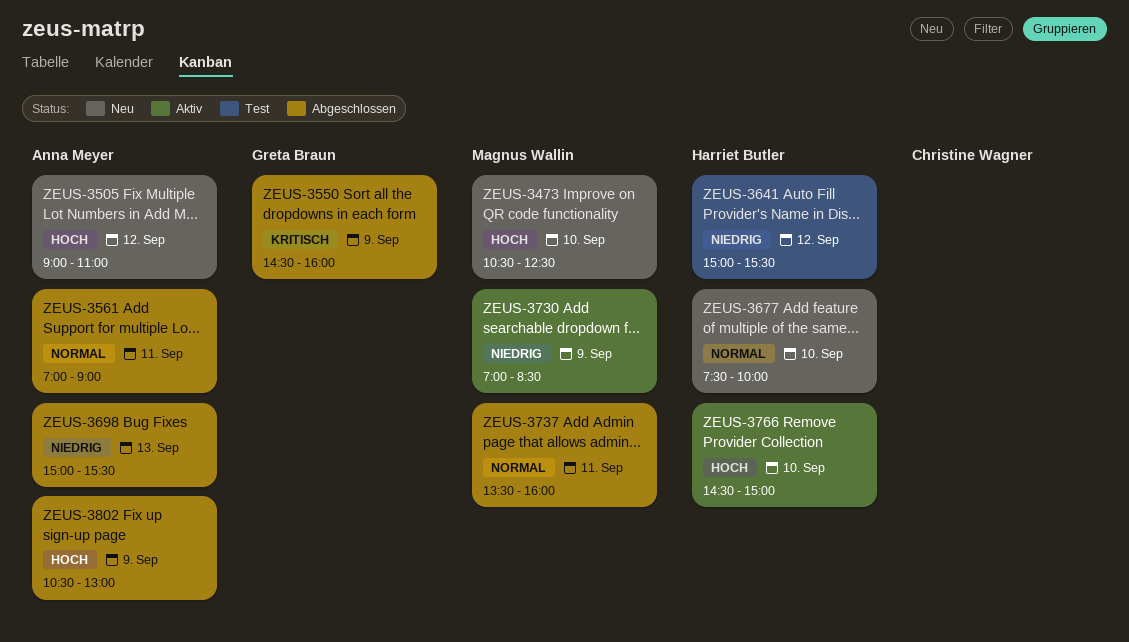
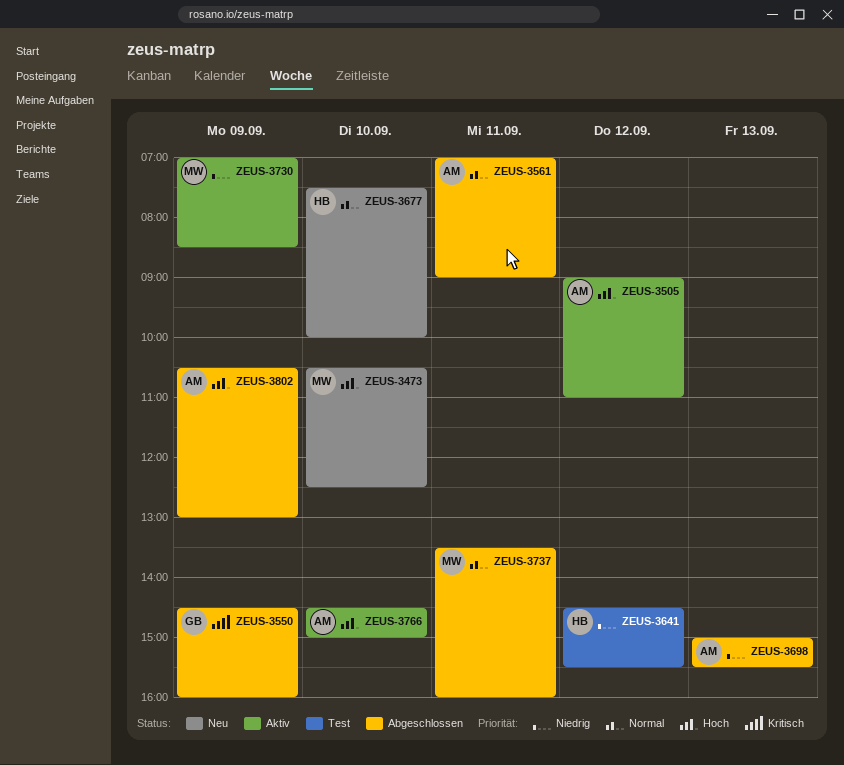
ZEUS-3505, status: Neu -> Aktiv
ZEUS-3641, begins: 15:00 -> 14:30
ZEUS-3766, owner: Harriet Butler -> Anna Meyer

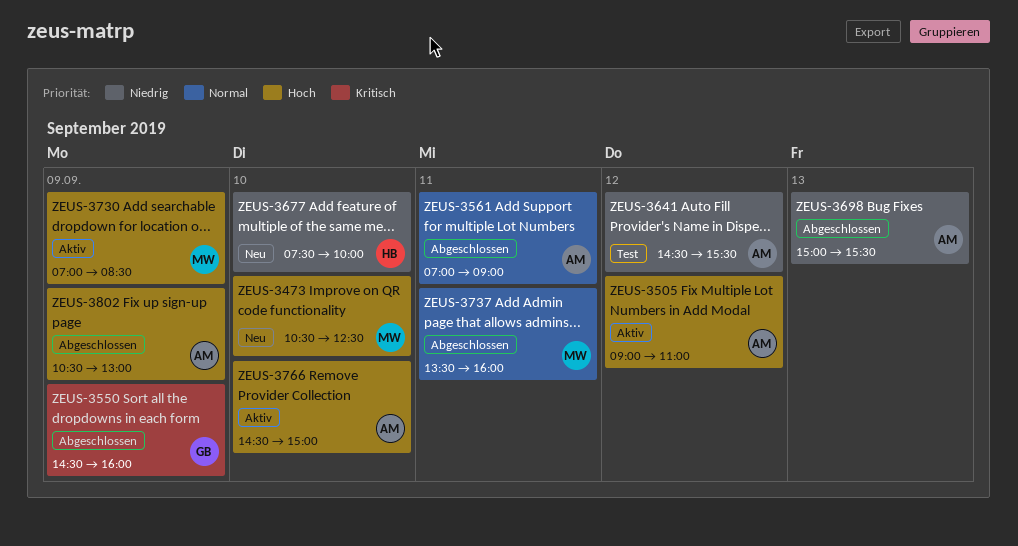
ZEUS-3641, owner: HB -> AM
ZEUS-3677, priority: Normal -> Niedrig
ZEUS-3730, priority: Niedrig -> Hoch

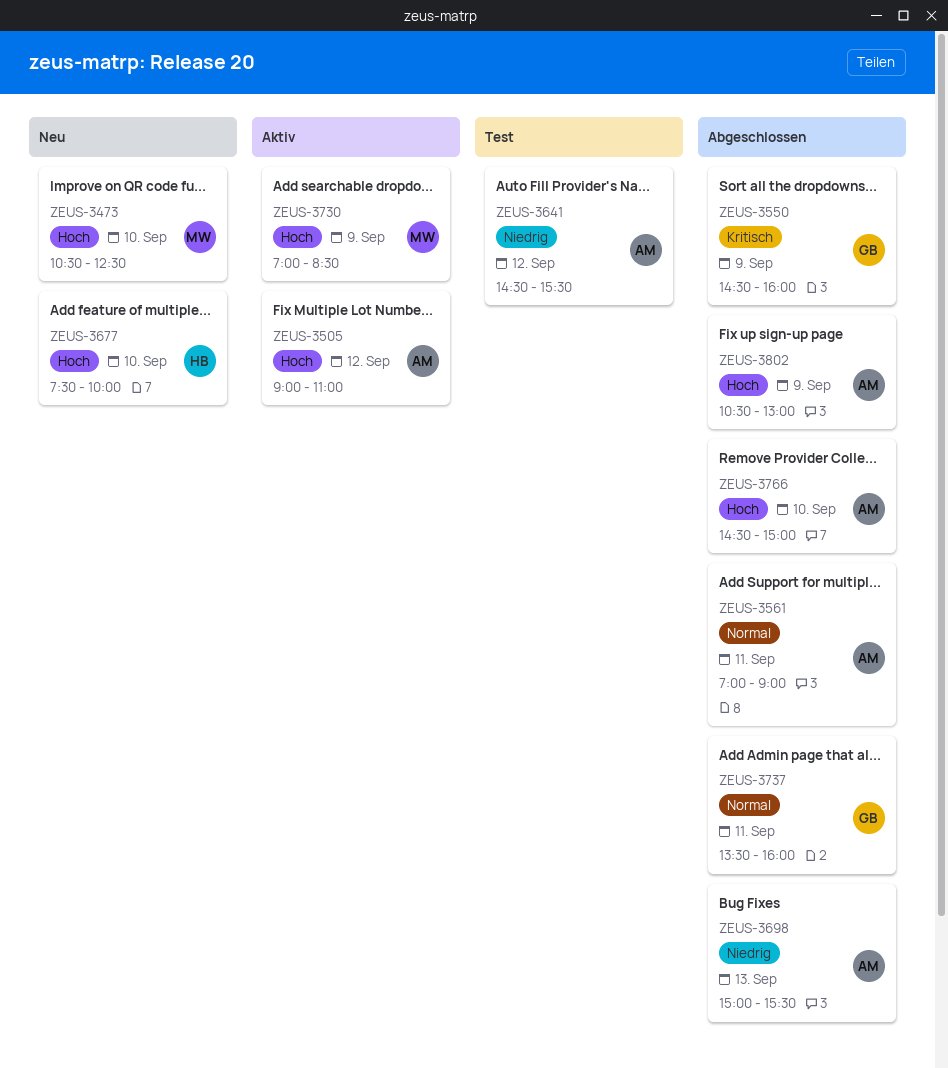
ZEUS-3677, priority: Niedrig -> Hoch
ZEUS-3737, owner: MW -> GB
ZEUS-3766, status: Aktiv -> Abgeschlossen

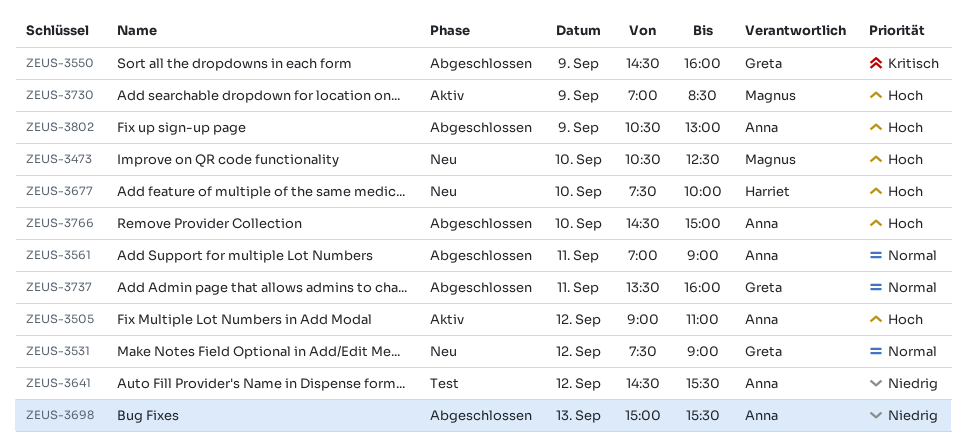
ZEUS-3531: none -> present

